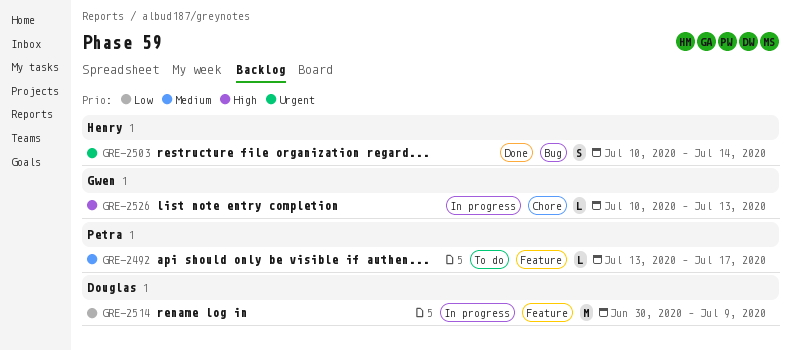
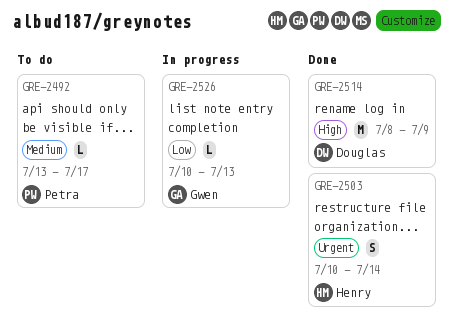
GRE-2514, status: In progress -> Done
GRE-2514, priority: Low -> High
GRE-2514, start: Jun 30 -> Jul 8
GRE-2526, priority: High -> Low

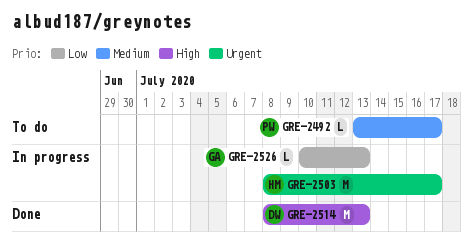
GRE-2503, status: Done -> In progress
GRE-2503, estimate: S -> M
GRE-2503, start: Jul 10 -> Jul 8
GRE-2503, due: Jul 14 -> Jul 17
GRE-2514, due: Jul 9 -> Jul 13

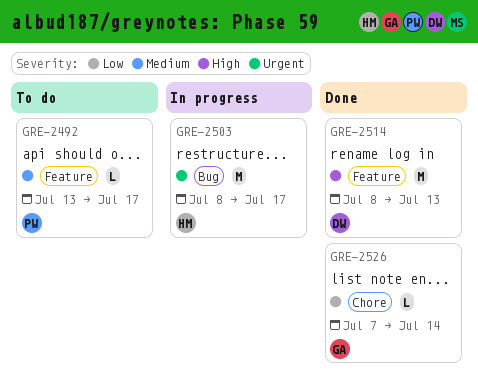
GRE-2526, status: In progress -> Done
GRE-2526, start: Jul 10 -> Jul 7
GRE-2526, due: Jul 13 -> Jul 14

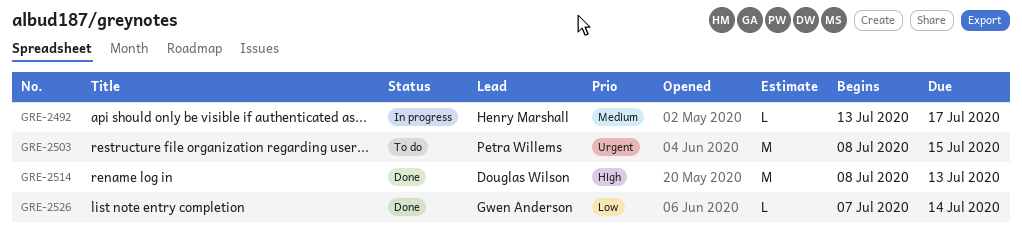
GRE-2492, status: To do -> In progress
GRE-2492, owner: Petra Willems -> Henry Marshall
GRE-2503, status: In progress -> To do
GRE-2503, owner: Henry Marshall -> Petra Willems
GRE-2503, due: Jul 17 -> Jul 15

